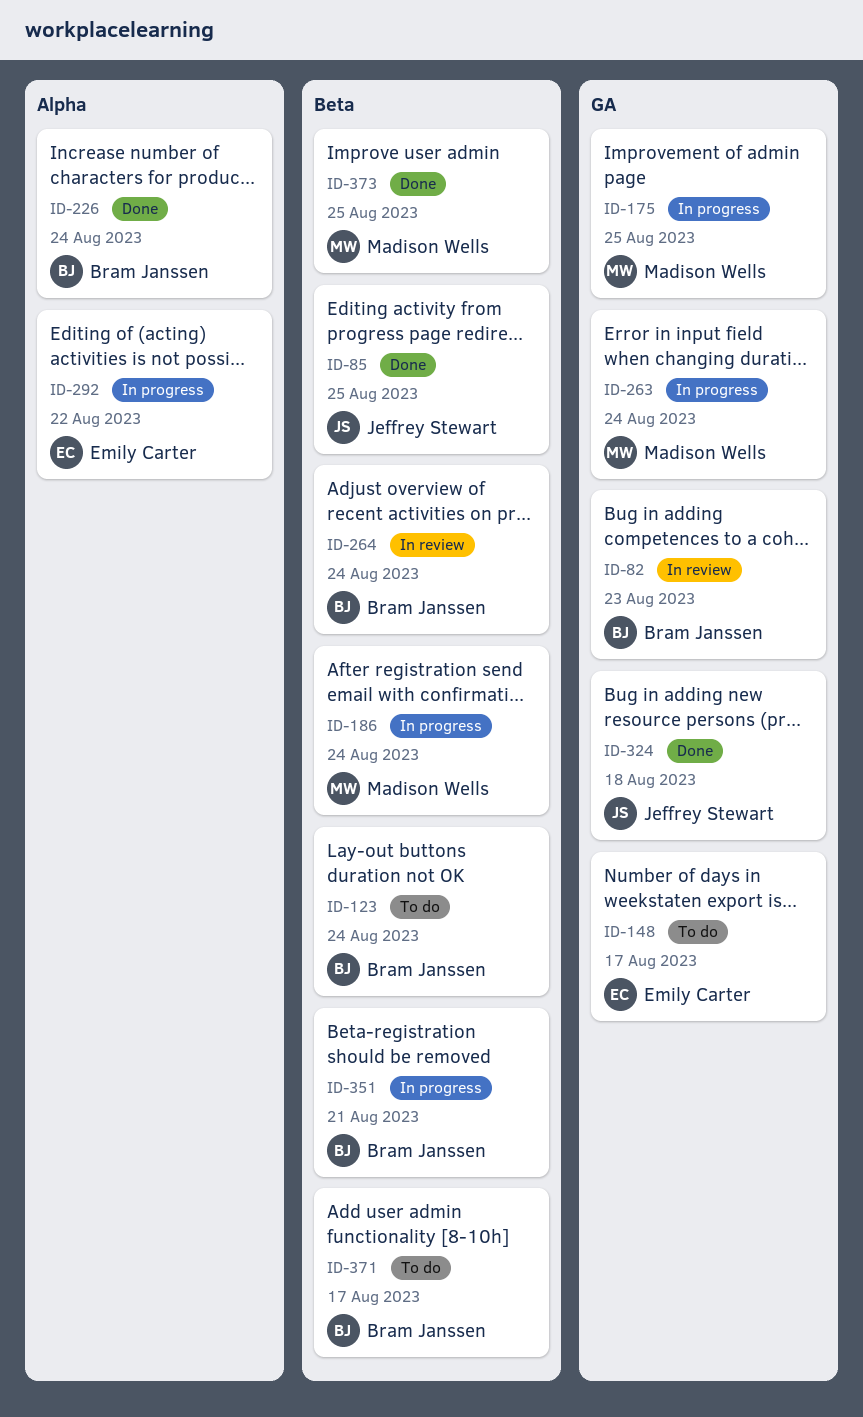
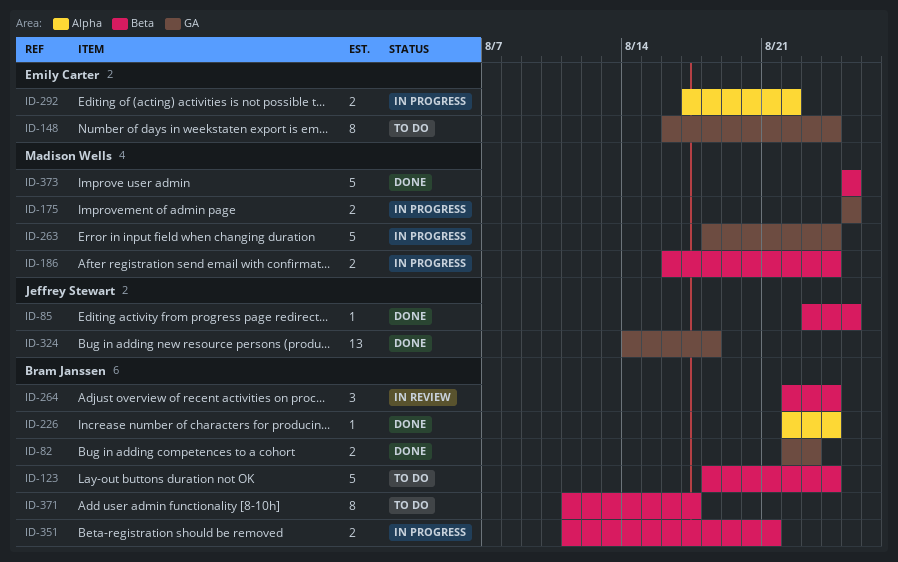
ID-82, status: In review -> Done
ID-148, due: Aug 17 -> Aug 24

